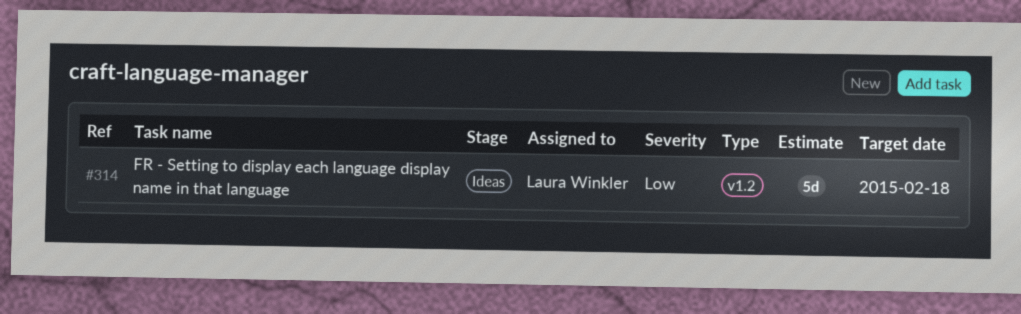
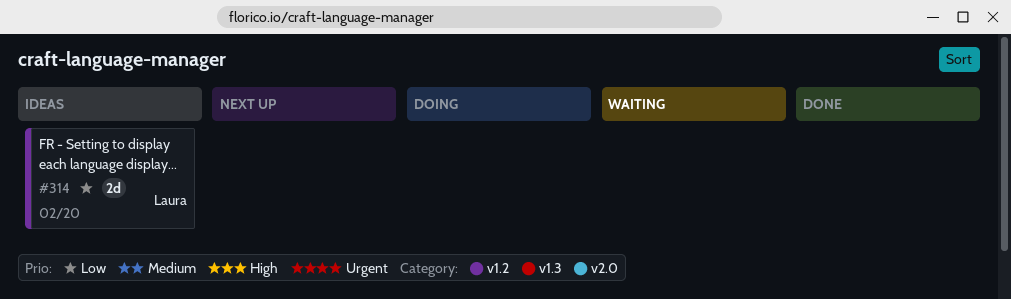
#314, estimate: 5d -> 2d
#314, due: Feb 18 -> Feb 20

